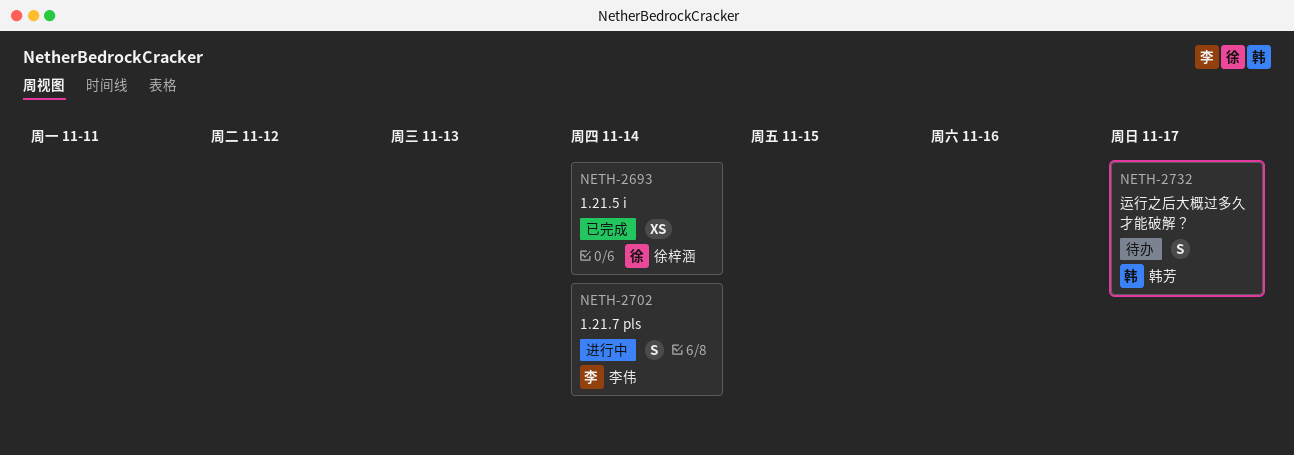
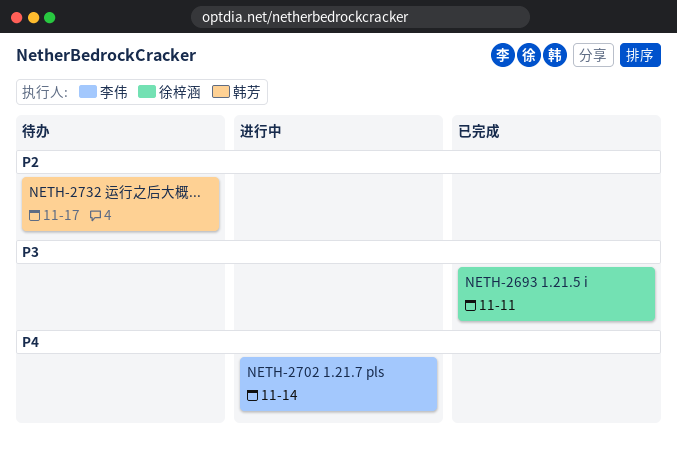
NETH-2693, due: Nov 14 -> Nov 11

